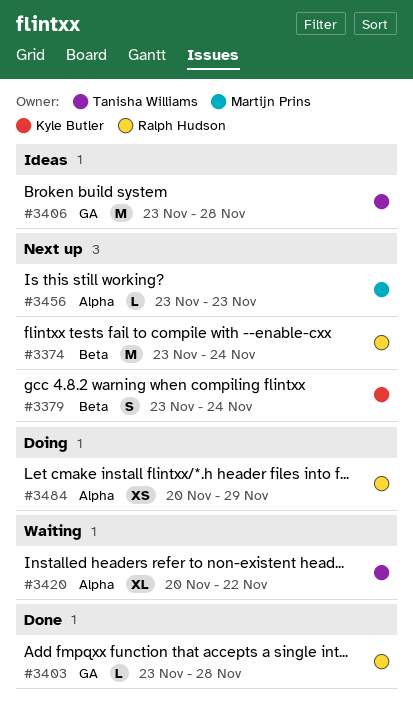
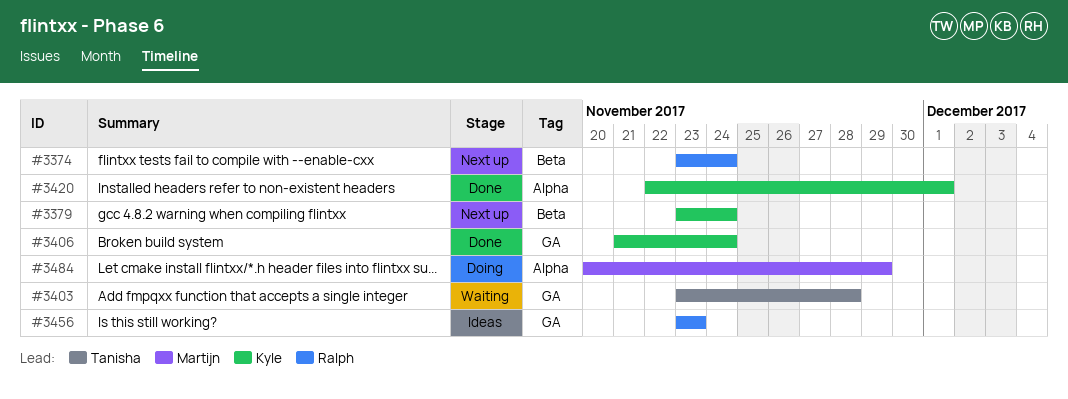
#3403, status: Done -> Waiting
#3403, owner: Ralph Hudson -> Tanisha Williams
#3406, status: Ideas -> Done
#3406, owner: Tanisha Williams -> Kyle Butler
#3406, start: Nov 23 -> Nov 21
#3406, due: Nov 28 -> Nov 24
#3420, status: Waiting -> Done
#3420, owner: Tanisha Williams -> Kyle Butler
#3420, start: Nov 20 -> Nov 22
#3420, due: Nov 22 -> Dec 1
#3456, status: Next up -> Ideas
#3456, owner: Martijn Prins -> Ralph Hudson
#3456, label: Alpha -> GA
#3484, owner: Ralph Hudson -> Martijn Prins

